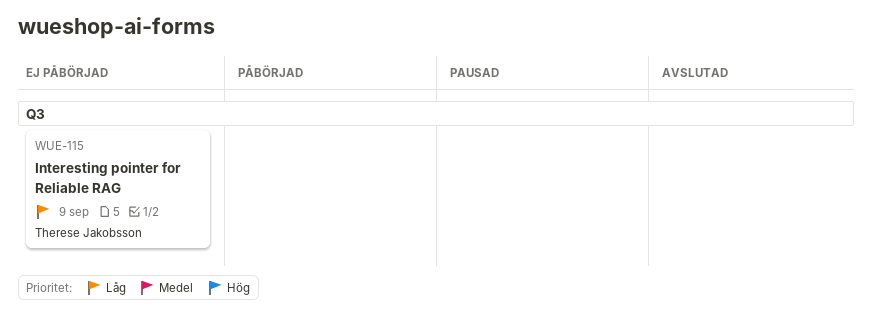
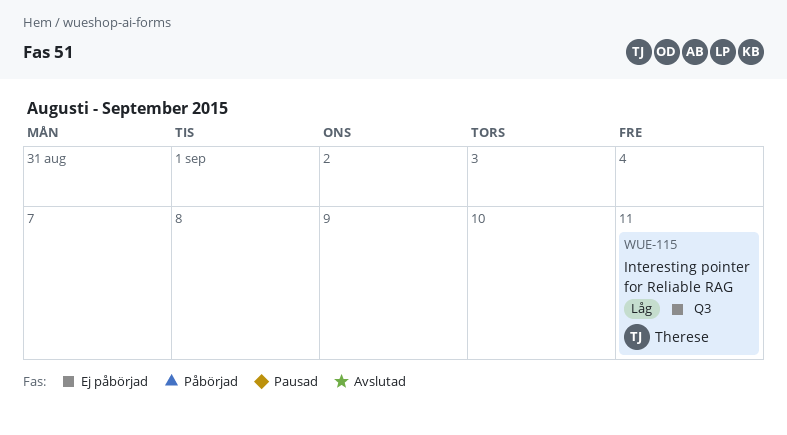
WUE-115, due: Sep 9 -> Sep 11

